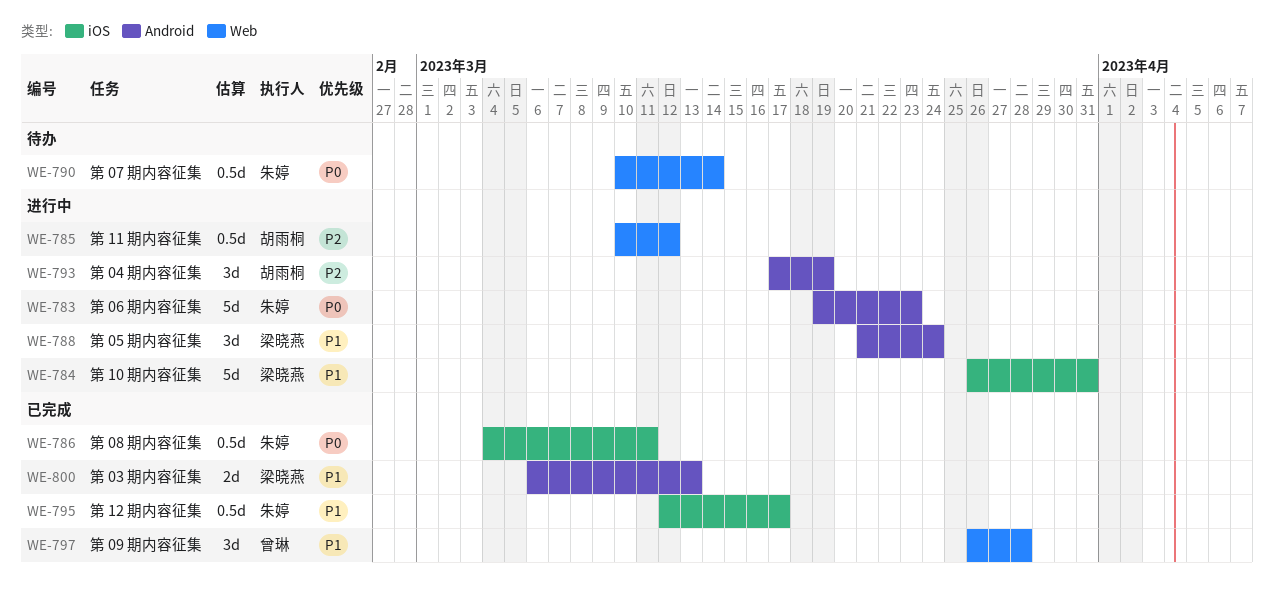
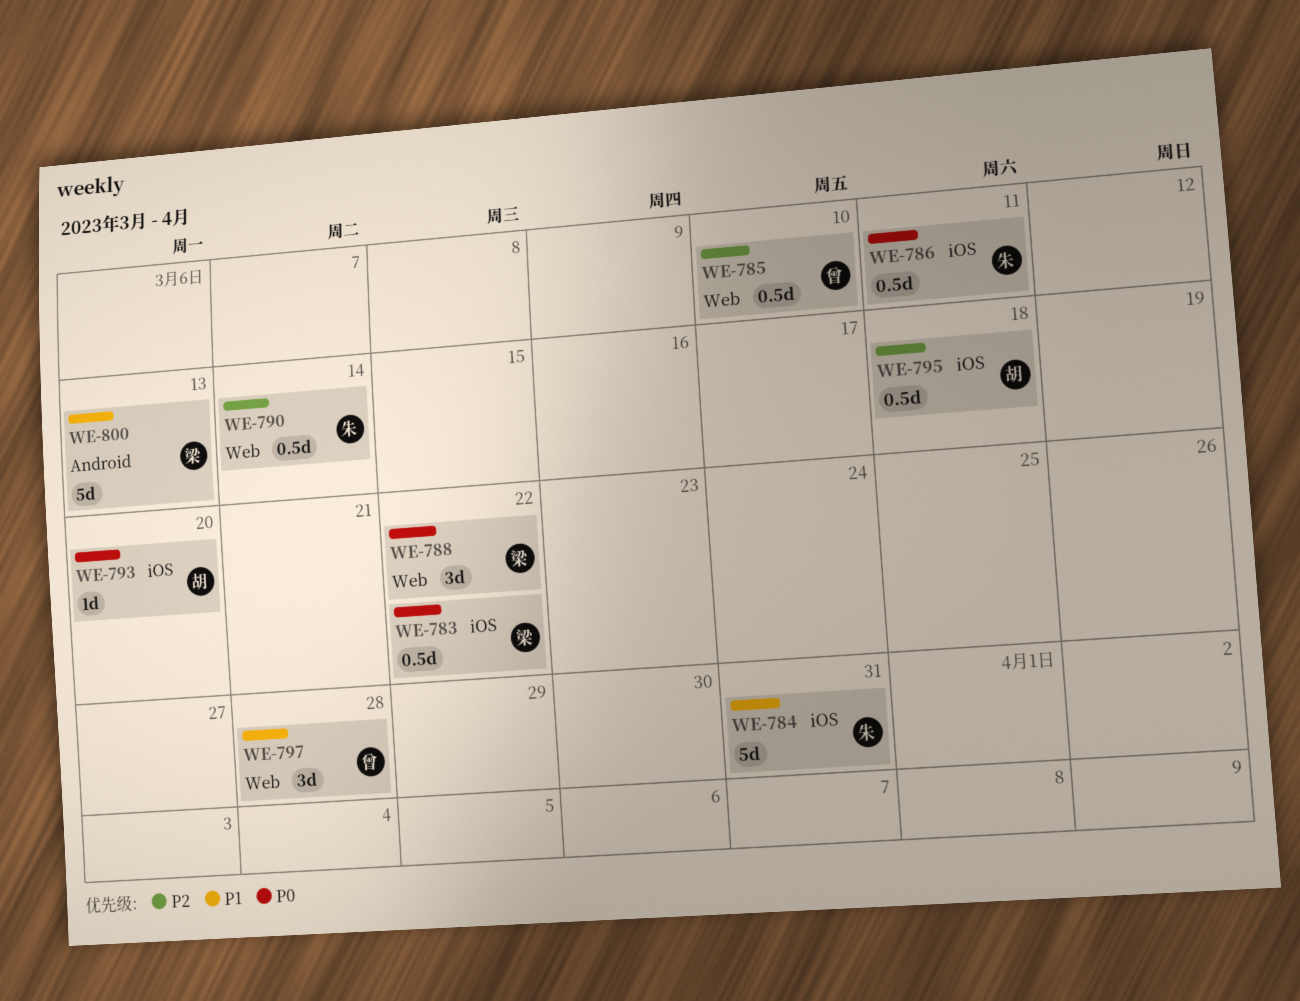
WE-783, owner: 朱婷 -> 梁晓燕
WE-783, label: Android -> iOS
WE-783, estimate: 5d -> 0.5d
WE-783, due: Mar 23 -> Mar 22
WE-784, owner: 梁晓燕 -> 朱婷
WE-785, owner: 胡雨桐 -> 曾琳
WE-785, due: Mar 12 -> Mar 10
WE-788, priority: P1 -> P0
WE-788, label: Android -> Web
WE-788, due: Mar 24 -> Mar 22
WE-790, priority: P0 -> P2
WE-793, priority: P2 -> P0
WE-793, label: Android -> iOS
WE-793, estimate: 3d -> 1d
WE-793, due: Mar 19 -> Mar 20
WE-795, owner: 朱婷 -> 胡雨桐
WE-795, priority: P1 -> P2
WE-795, due: Mar 17 -> Mar 18
WE-800, estimate: 2d -> 5d

